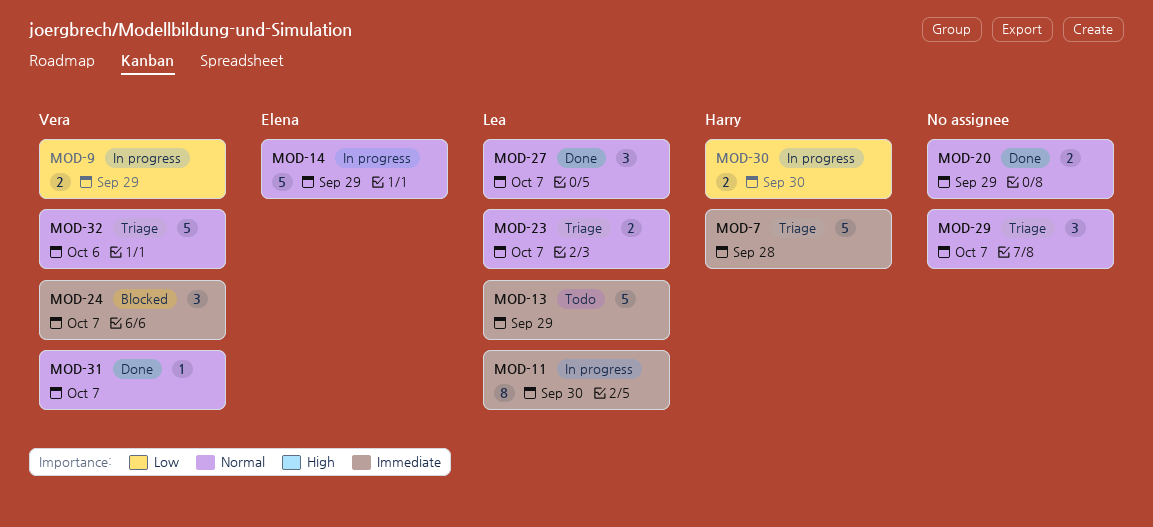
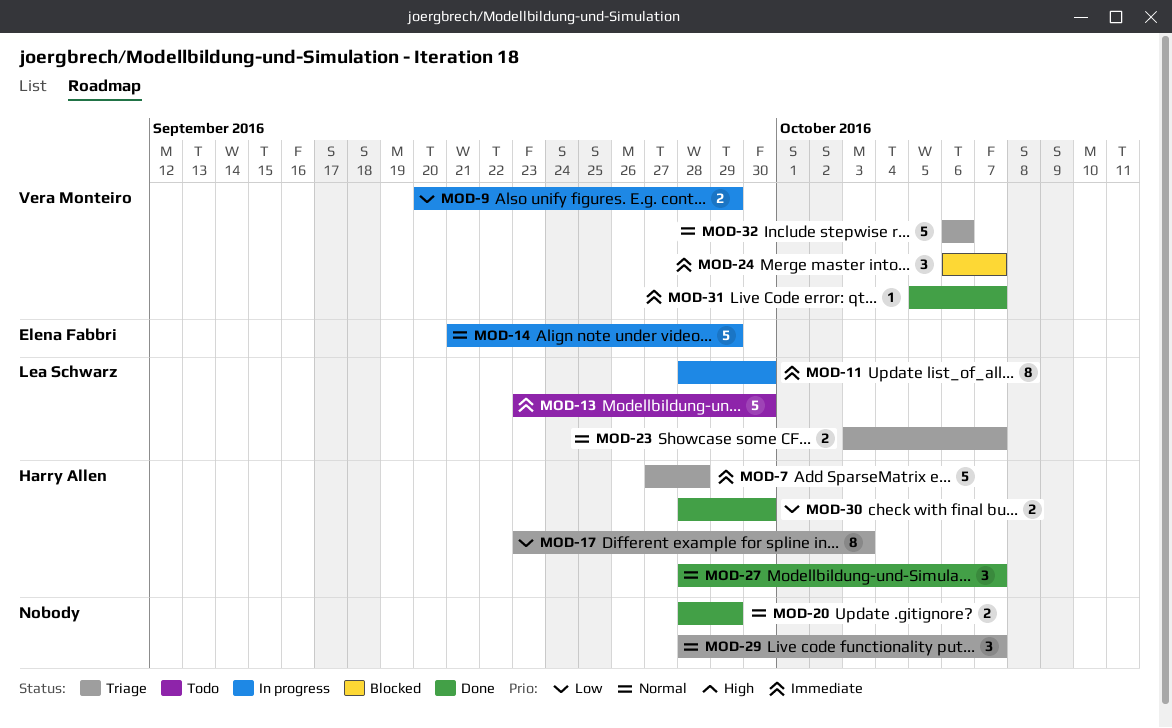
MOD-13, due: Sep 29 -> Sep 30
MOD-17: none -> present
MOD-27, owner: Lea Schwarz -> Harry Allen
MOD-30, status: In progress -> Done
MOD-31, priority: Normal -> Immediate

